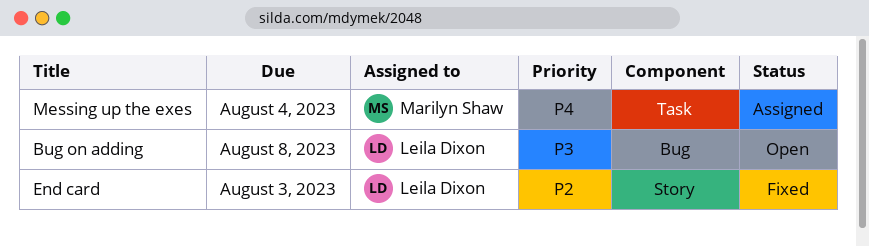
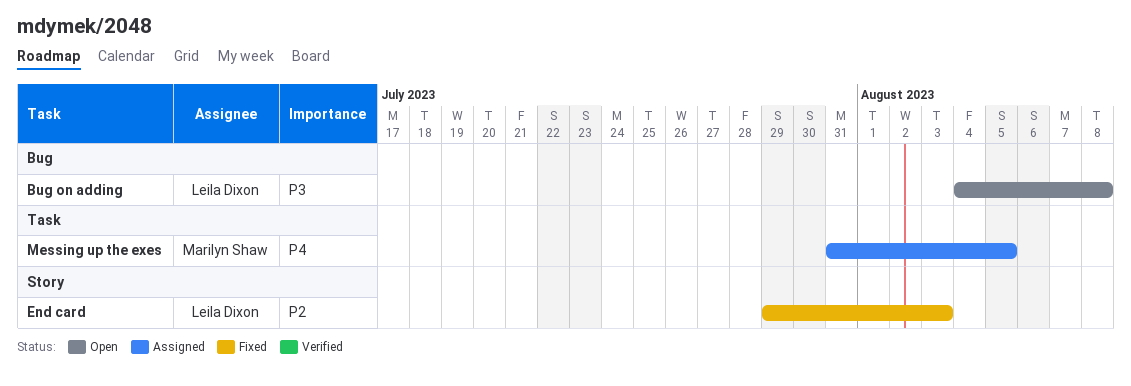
Messing up the exes, due: Aug 4 -> Aug 5

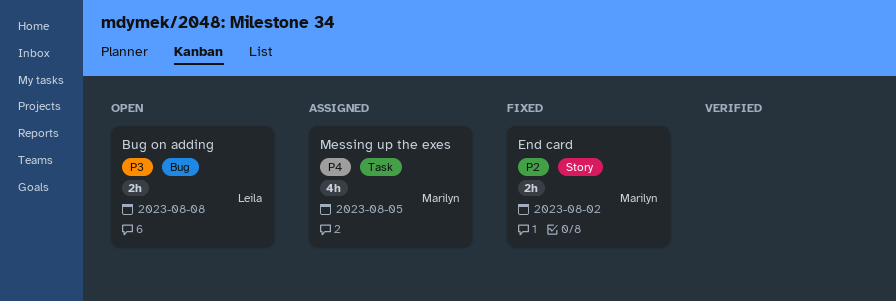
End card, owner: Leila Dixon -> Marilyn Shaw
End card, due: Aug 3 -> Aug 2

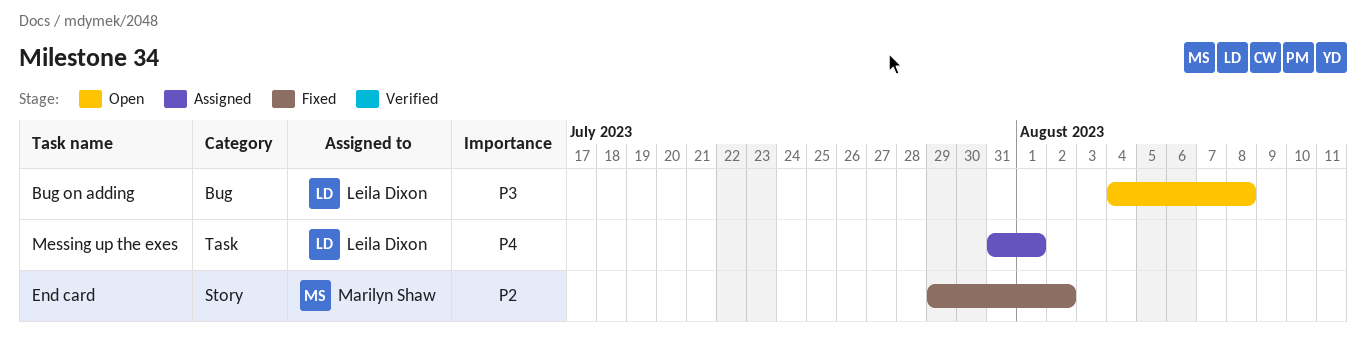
Messing up the exes, owner: Marilyn Shaw -> Leila Dixon
Messing up the exes, due: Aug 5 -> Aug 1

